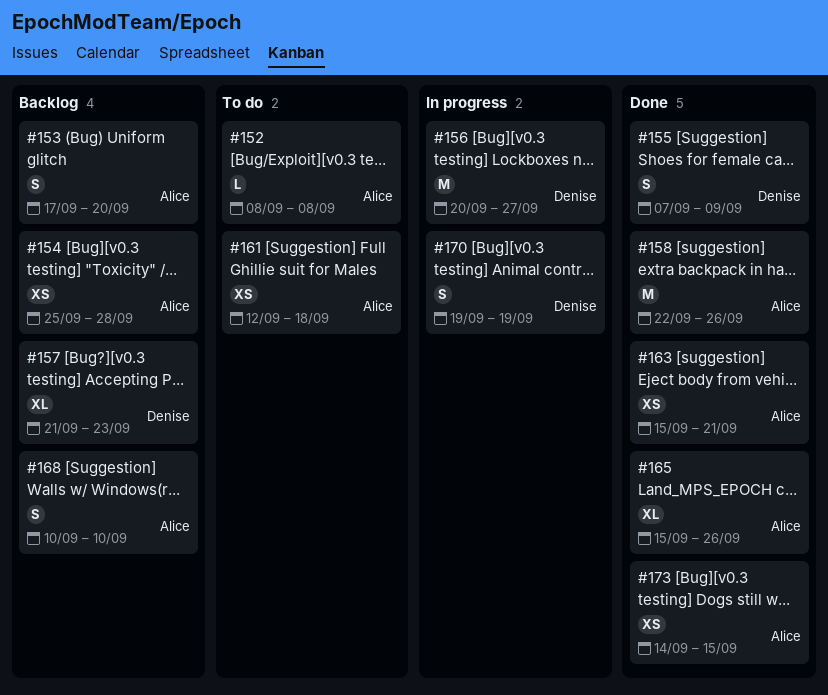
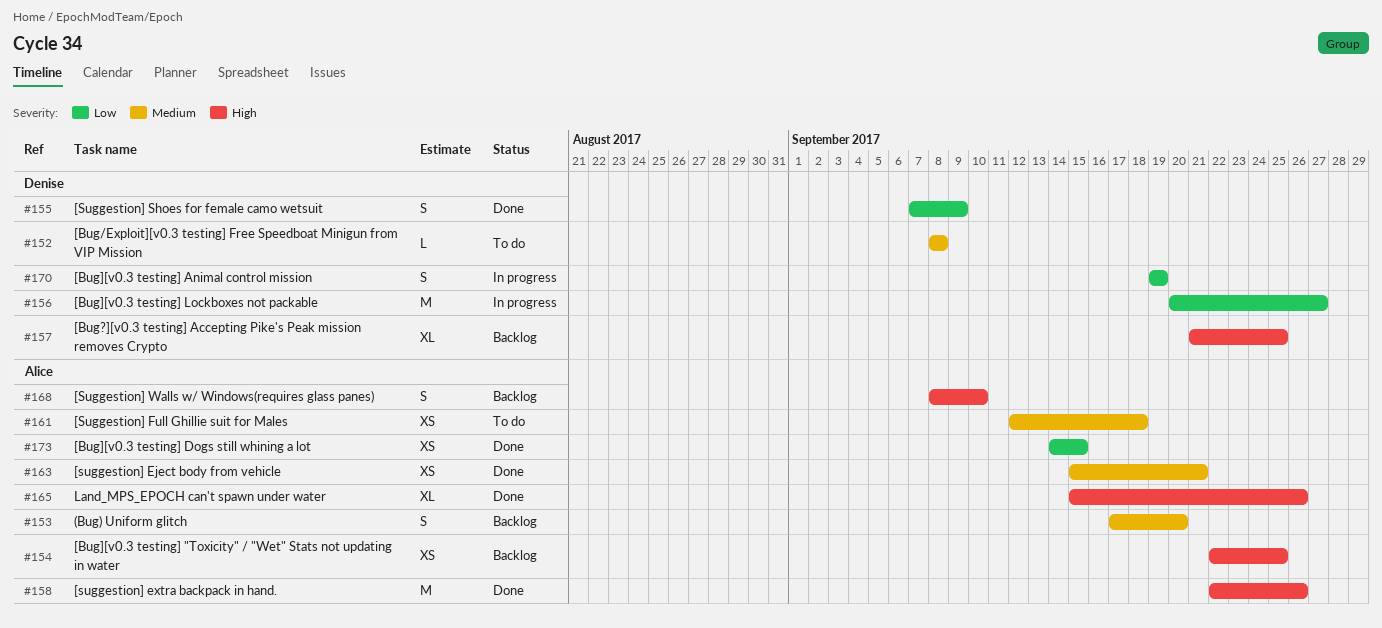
#152, owner: Alice -> Denise
#154, start: Sep 25 -> Sep 22
#154, due: Sep 28 -> Sep 25
#157, due: Sep 23 -> Sep 25
#168, start: Sep 10 -> Sep 8

